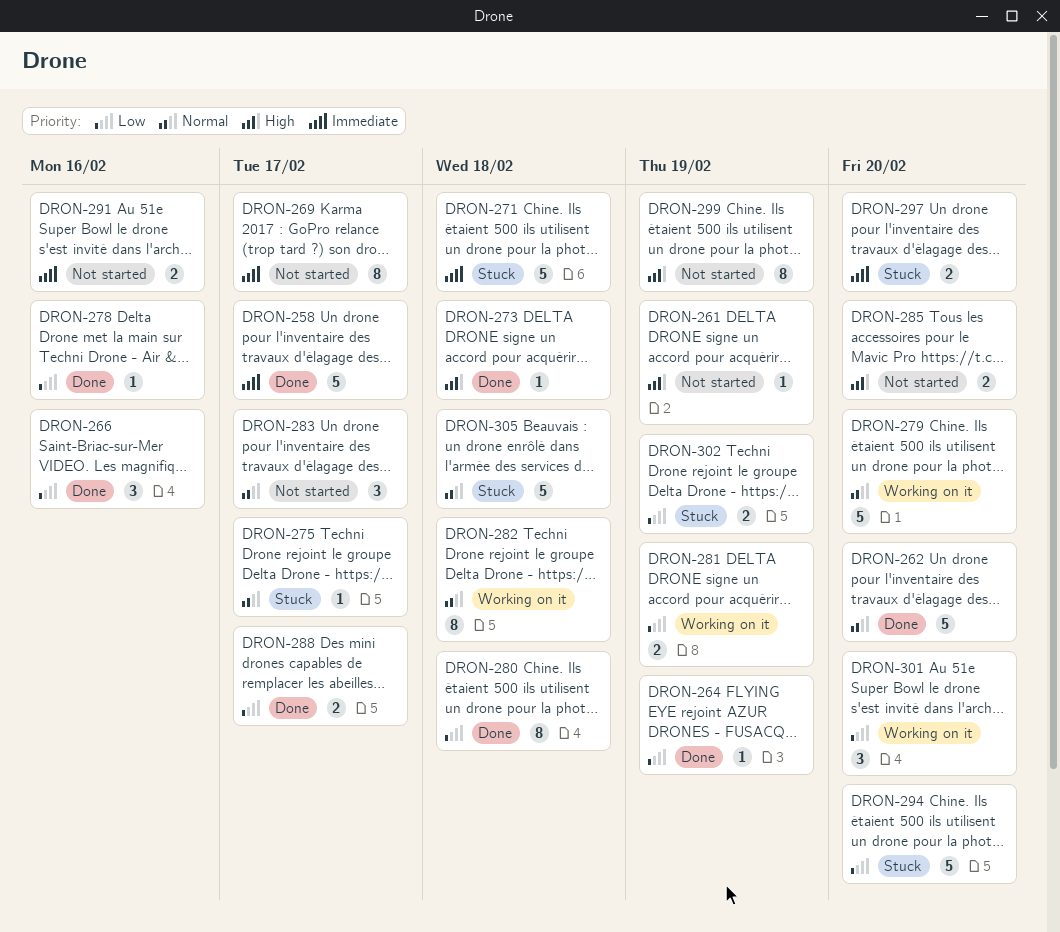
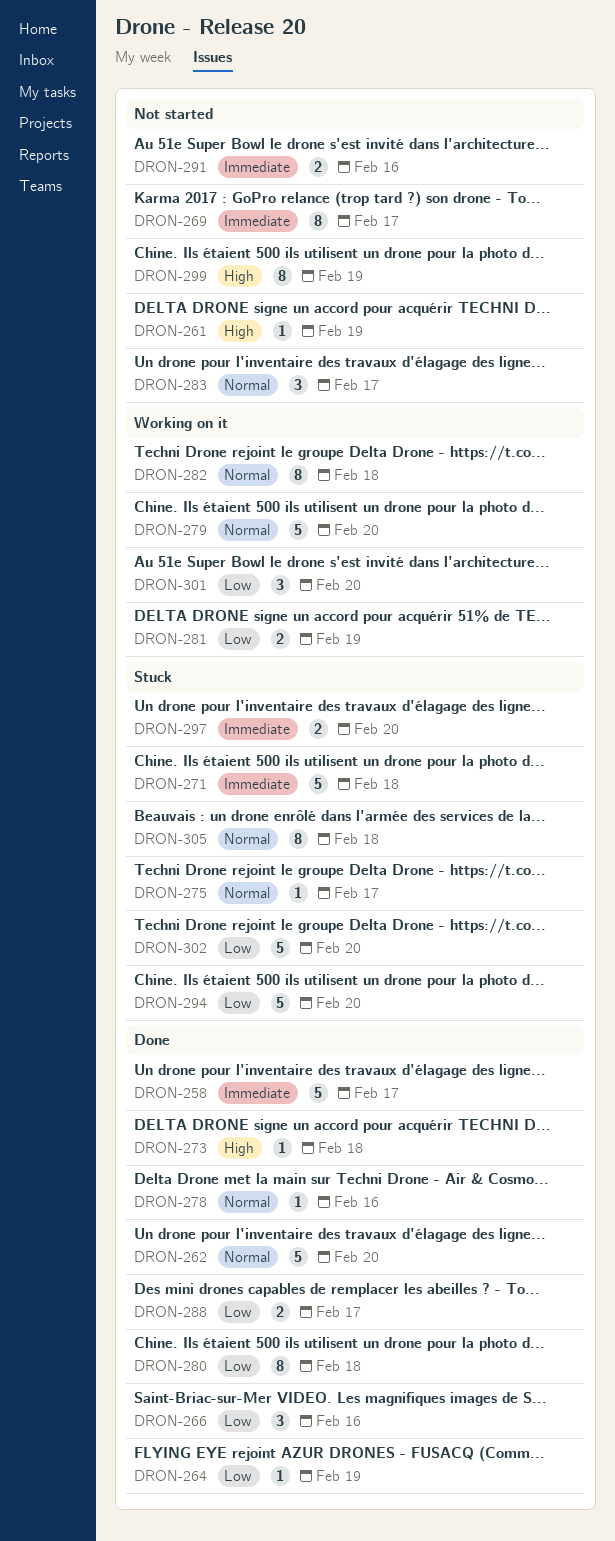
DRON-278, priority: Low -> Normal
DRON-285: present -> none
DRON-302, estimate: 2 -> 5
DRON-302, due: Feb 19 -> Feb 20
DRON-305, estimate: 5 -> 8

